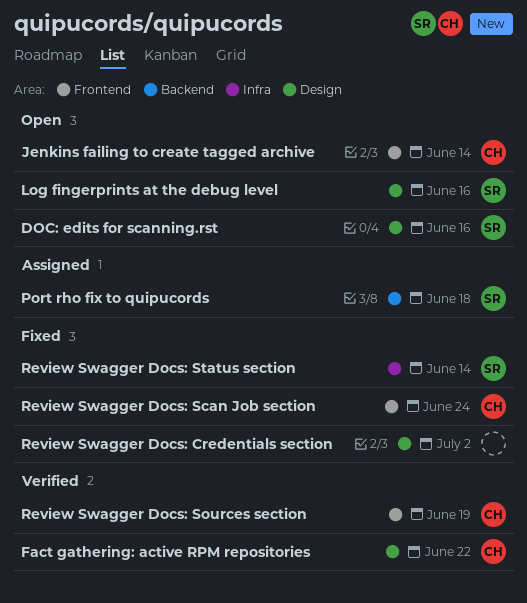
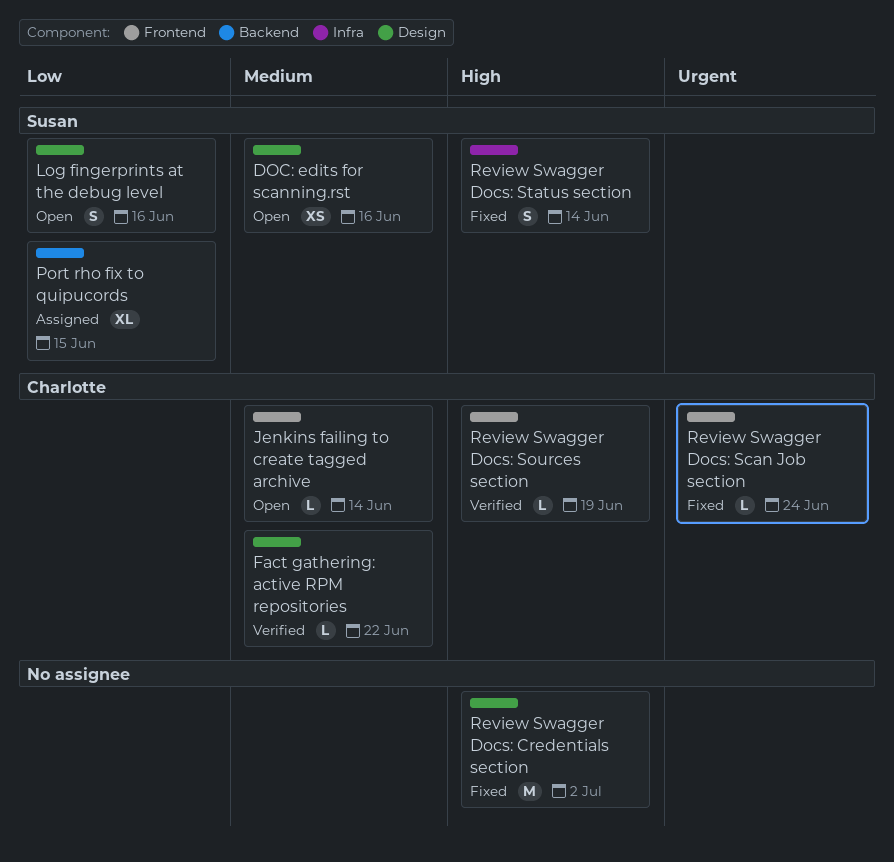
Port rho fix to quipucords, due: Jun 18 -> Jun 15

